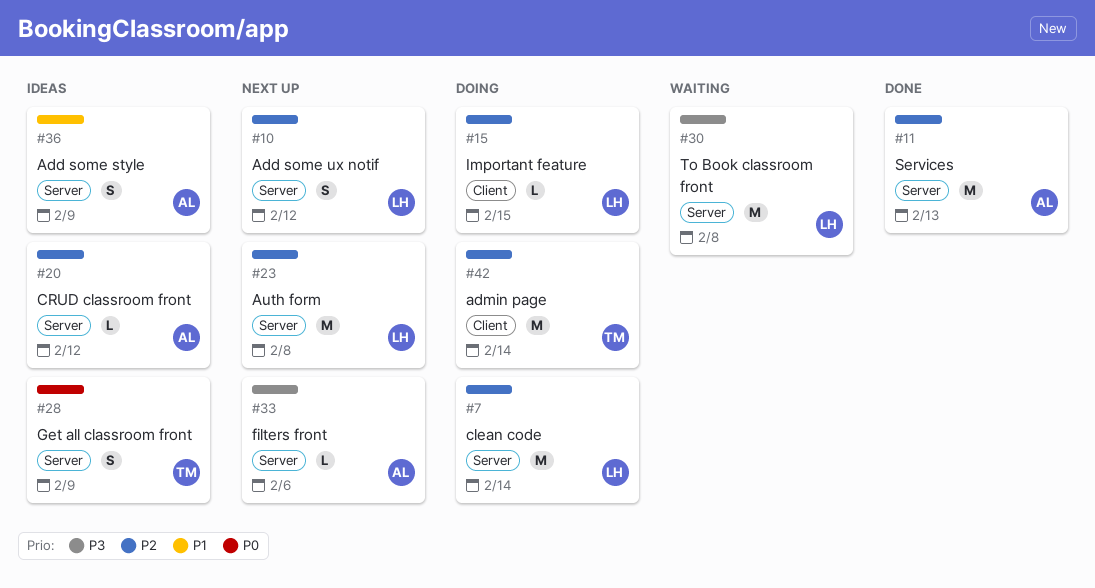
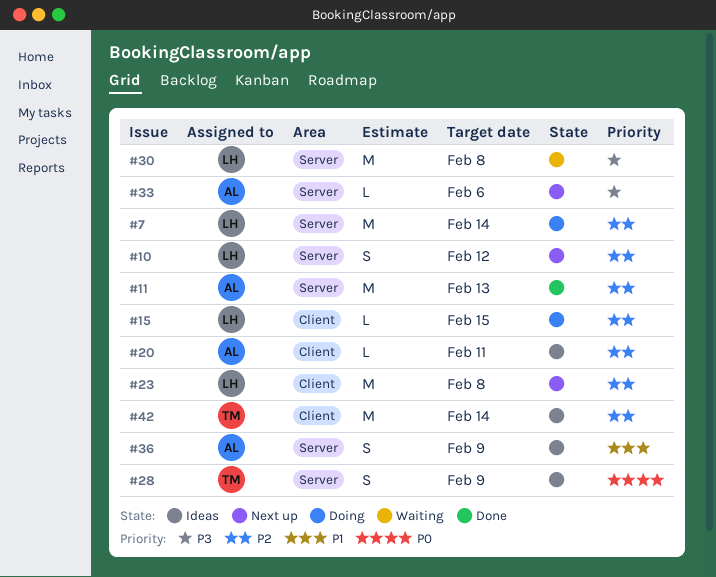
#20, label: Server -> Client
#20, due: Feb 12 -> Feb 11
#23, label: Server -> Client
#42, status: Doing -> Ideas

